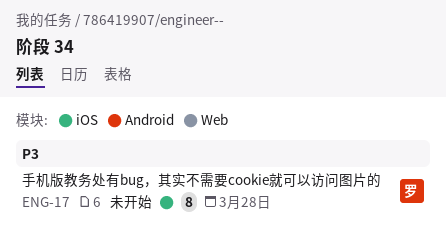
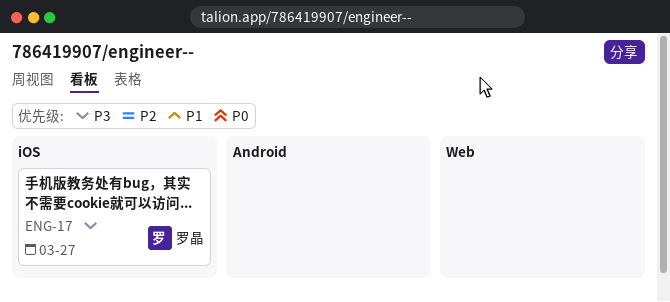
ENG-17, due: Mar 28 -> Mar 27

